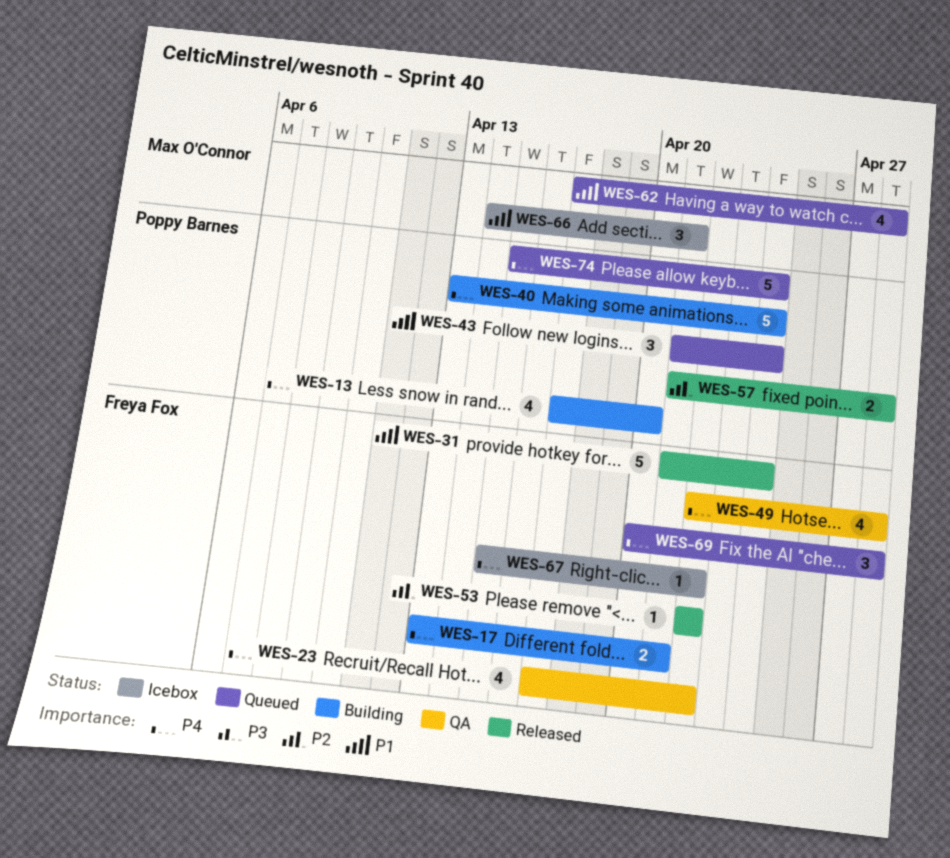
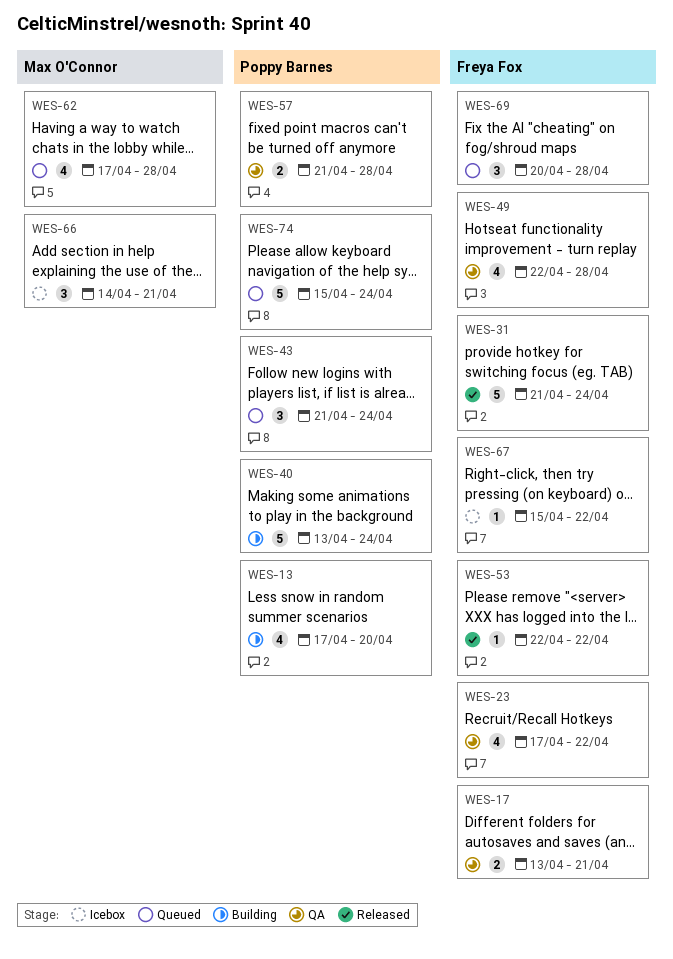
WES-17, status: Building -> QA
WES-57, status: Released -> QA

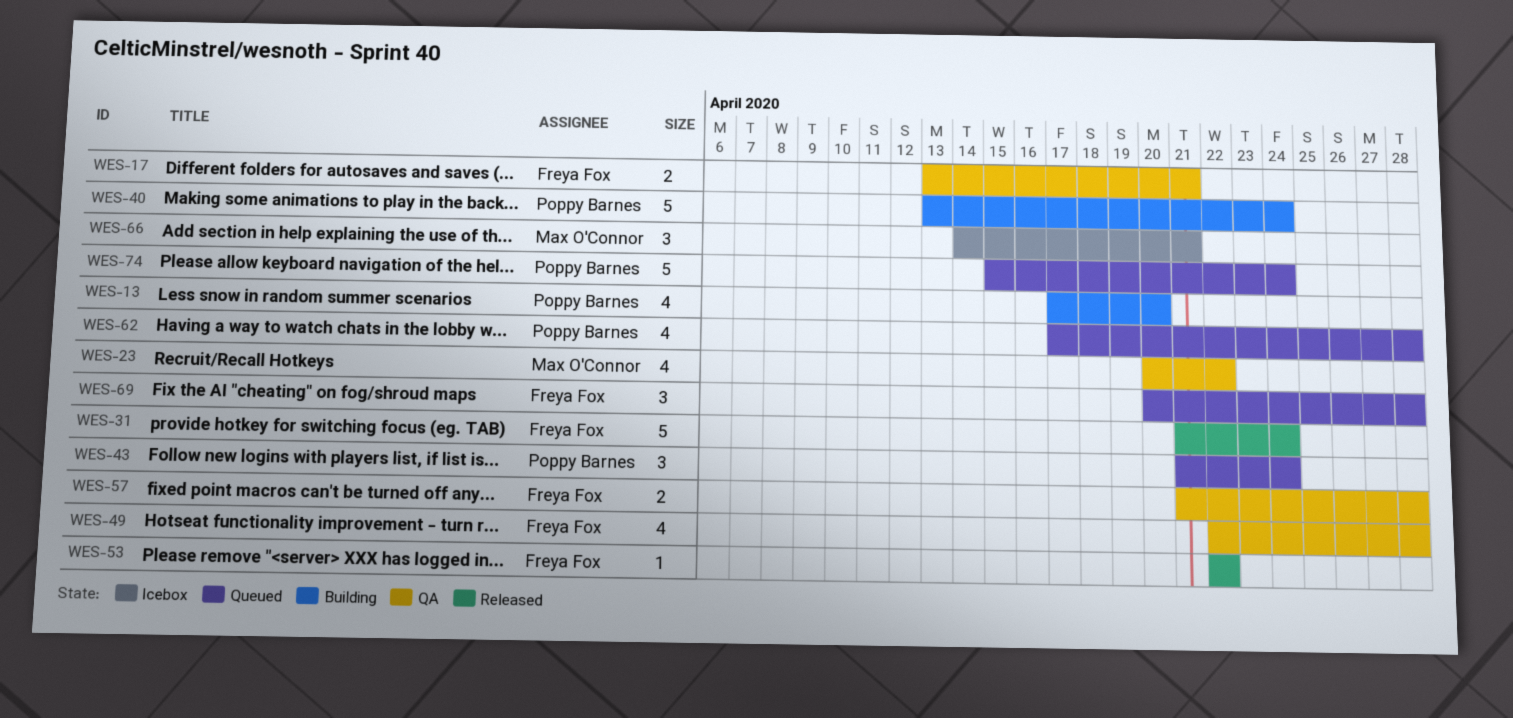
WES-23, owner: Freya Fox -> Max O'Connor
WES-23, start: Apr 17 -> Apr 20
WES-57, owner: Poppy Barnes -> Freya Fox
WES-62, owner: Max O'Connor -> Poppy Barnes
WES-67: present -> none

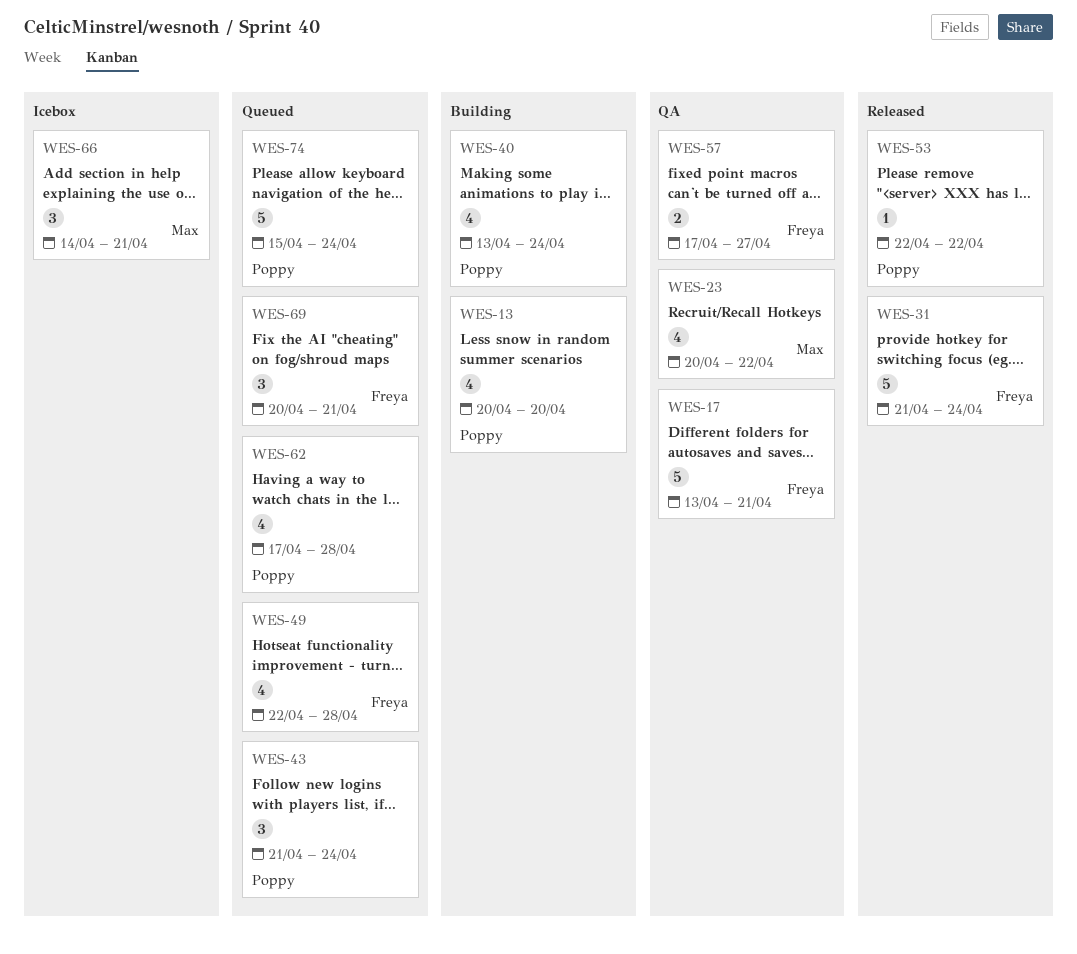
WES-13, start: Apr 17 -> Apr 20
WES-17, estimate: 2 -> 5
WES-40, estimate: 5 -> 4
WES-49, status: QA -> Queued
WES-53, owner: Freya Fox -> Poppy Barnes
WES-57, start: Apr 21 -> Apr 17
WES-57, due: Apr 28 -> Apr 27
WES-69, due: Apr 28 -> Apr 21

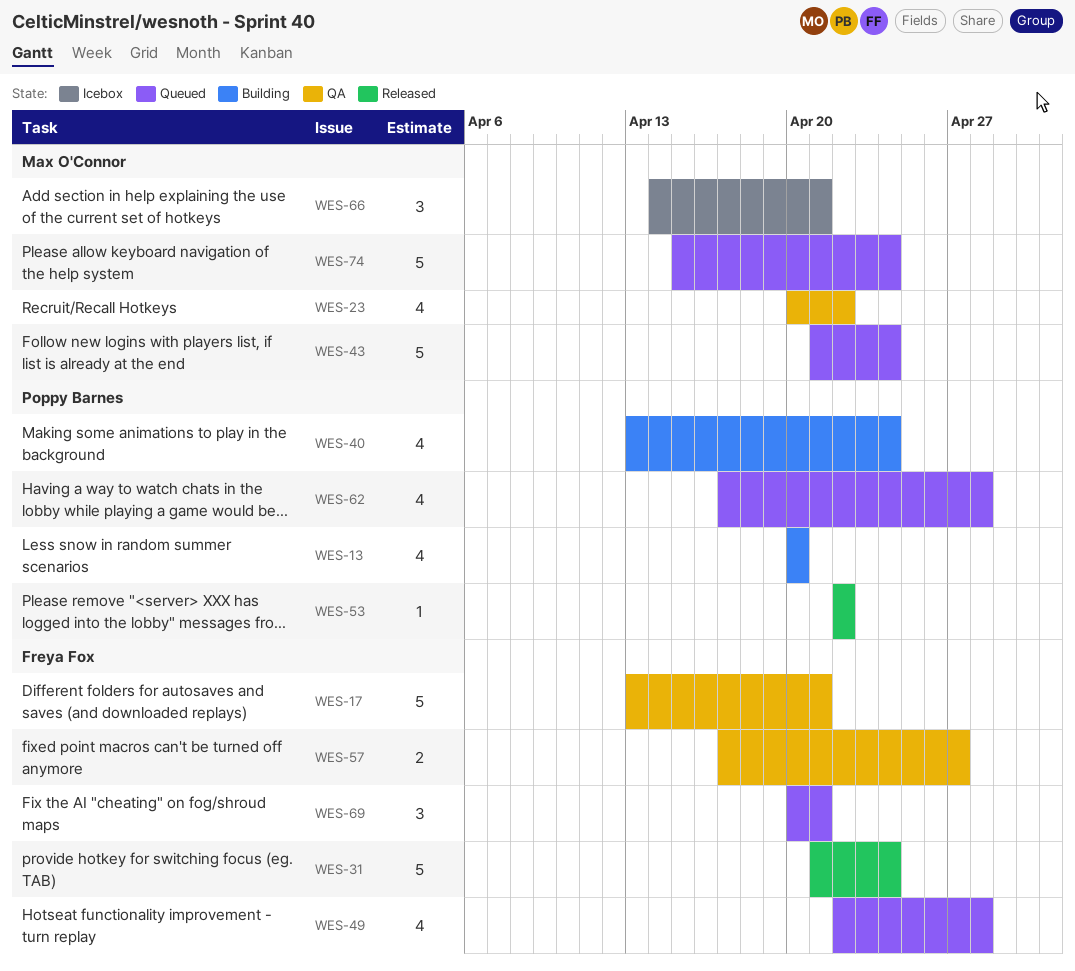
WES-43, owner: Poppy Barnes -> Max O'Connor
WES-43, estimate: 3 -> 5
WES-74, owner: Poppy Barnes -> Max O'Connor

